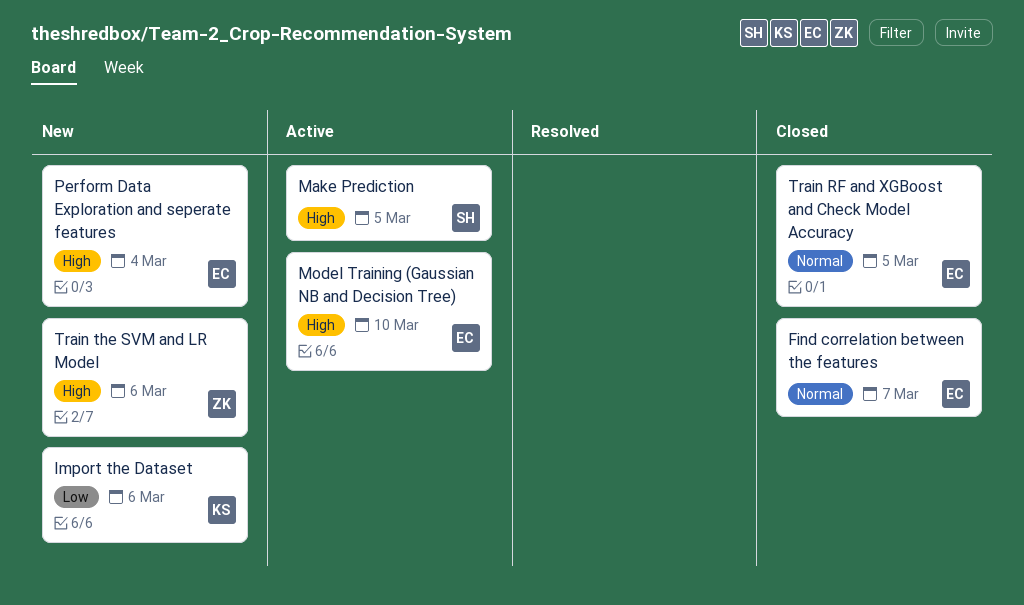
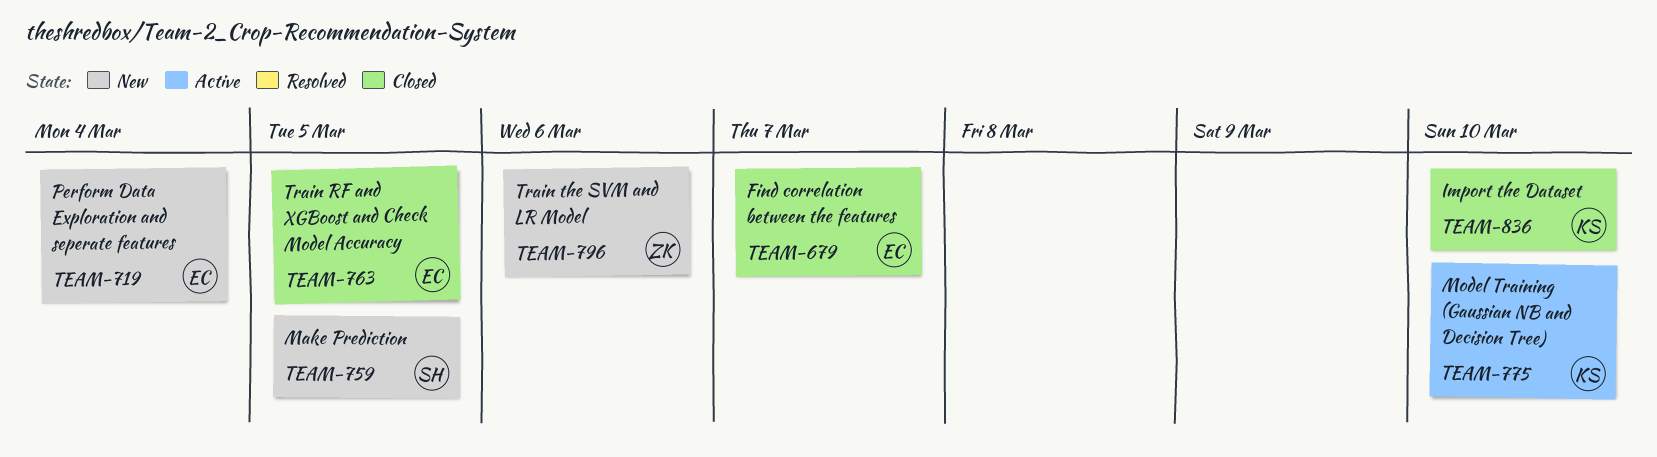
Import the Dataset, status: New -> Closed
Import the Dataset, due: Mar 6 -> Mar 10
Make Prediction, status: Active -> New
Model Training (Gaussian NB and Decision Tree), owner: EC -> KS

